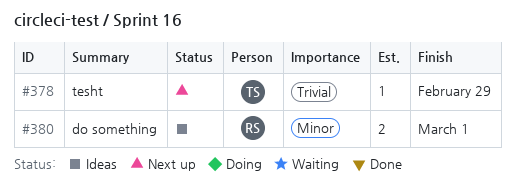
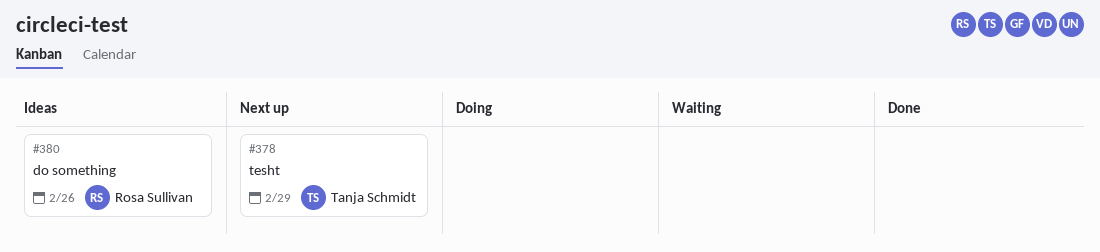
#380, due: Mar 1 -> Feb 26

